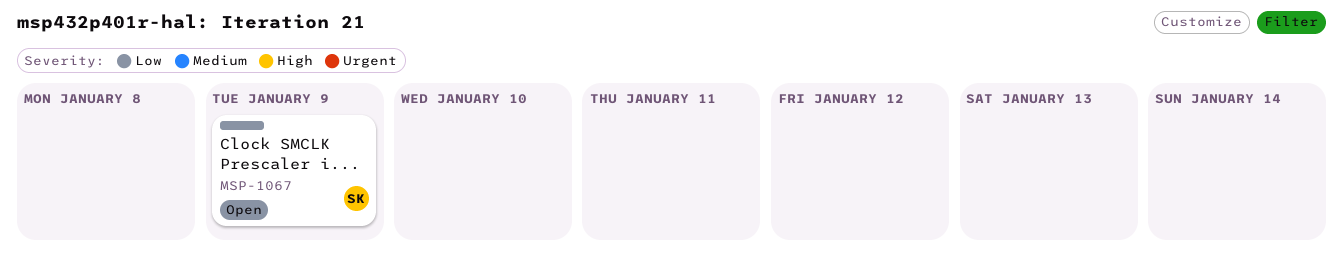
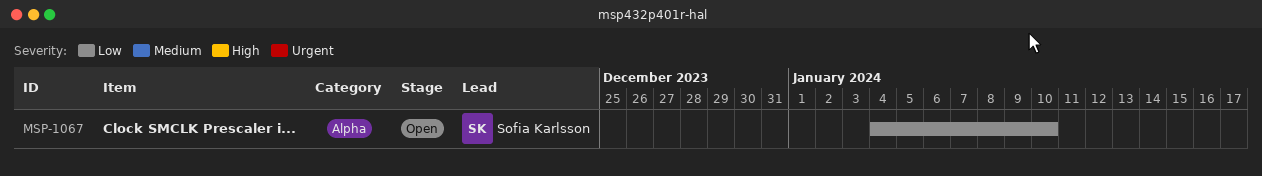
MSP-1067, due: Jan 9 -> Jan 10

